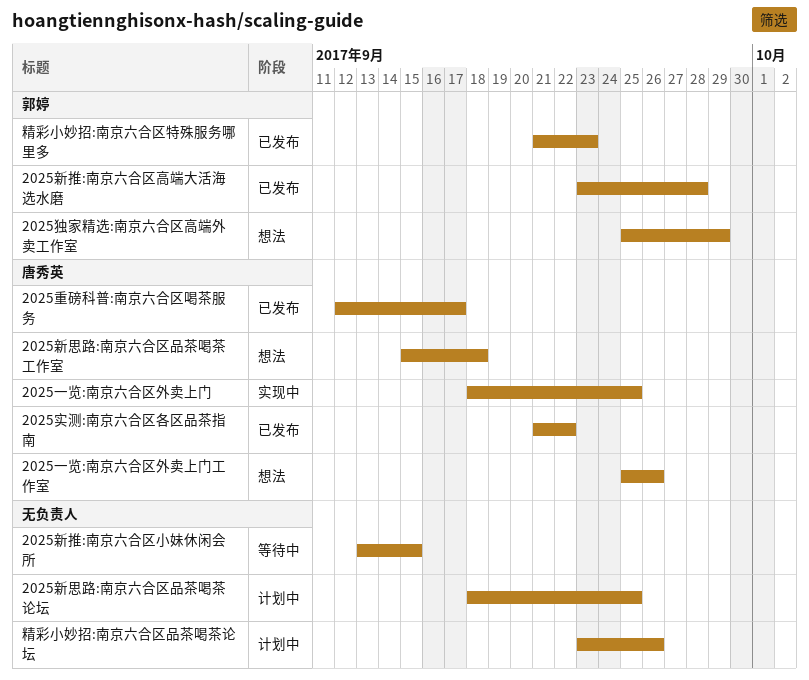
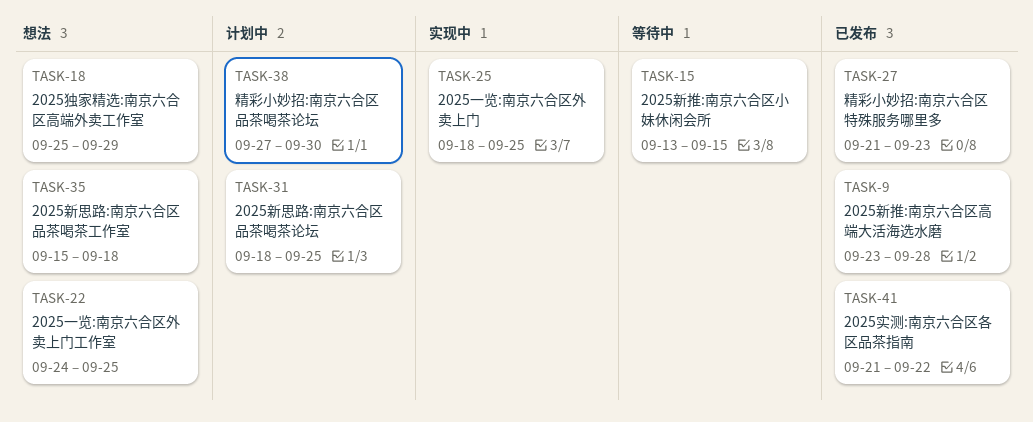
2025一览:南京六合区外卖上门工作室, start: Sep 25 -> Sep 24
2025一览:南京六合区外卖上门工作室, due: Sep 26 -> Sep 25
2025重磅科普:南京六合区喝茶服务: present -> none
精彩小妙招:南京六合区品茶喝茶论坛, start: Sep 23 -> Sep 27
精彩小妙招:南京六合区品茶喝茶论坛, due: Sep 26 -> Sep 30

